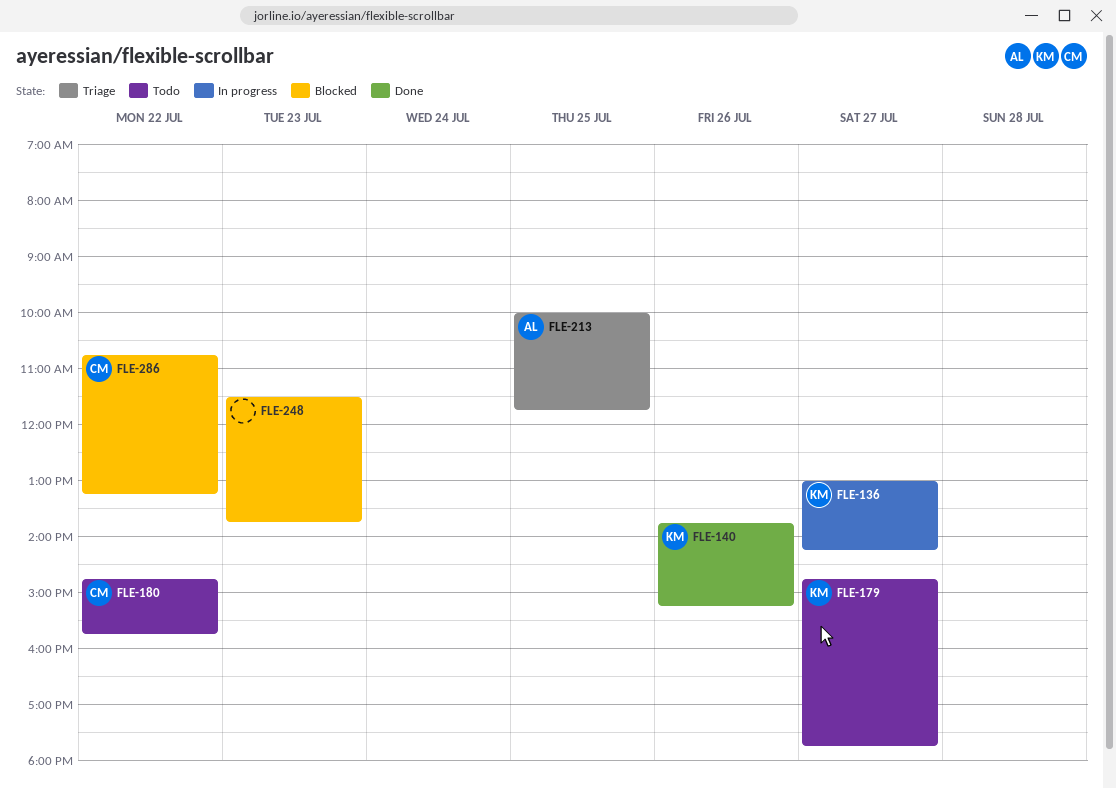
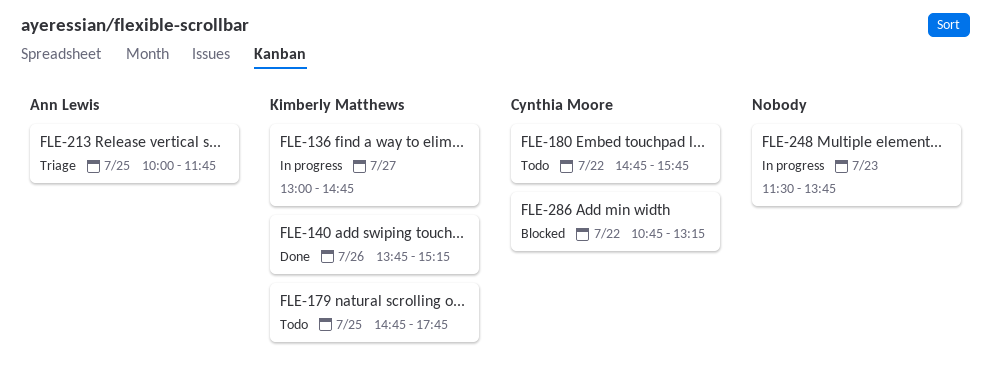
FLE-136, ends: 14:15 -> 14:45
FLE-179, day: Jul 27 -> Jul 25
FLE-248, status: Blocked -> In progress

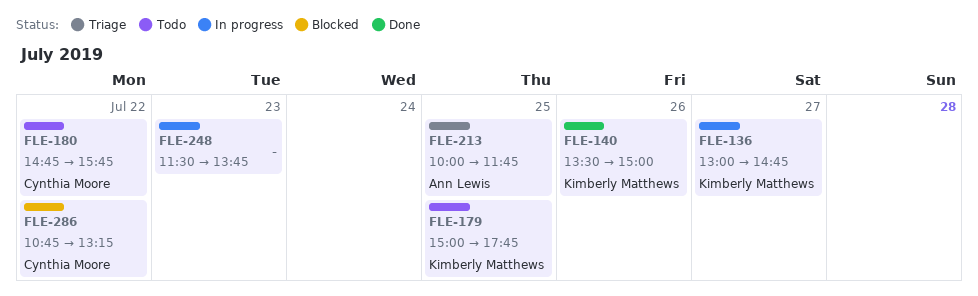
FLE-140, begins: 13:45 -> 13:30
FLE-140, ends: 15:15 -> 15:00
FLE-179, begins: 14:45 -> 15:00

